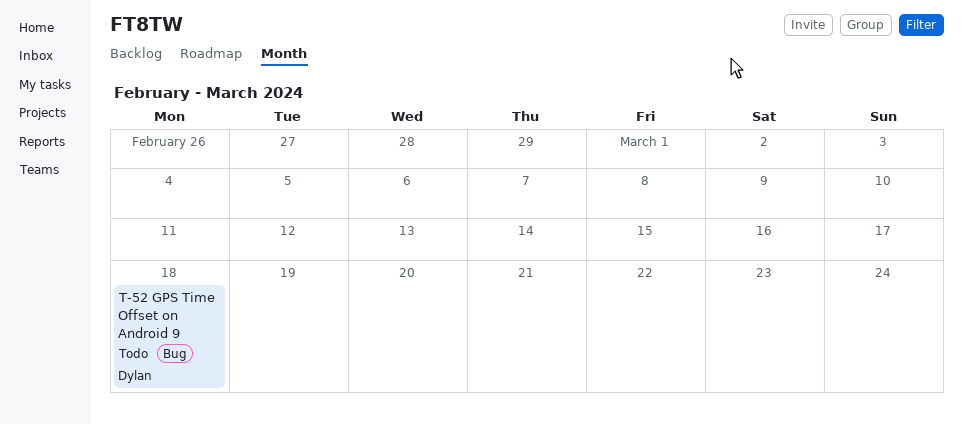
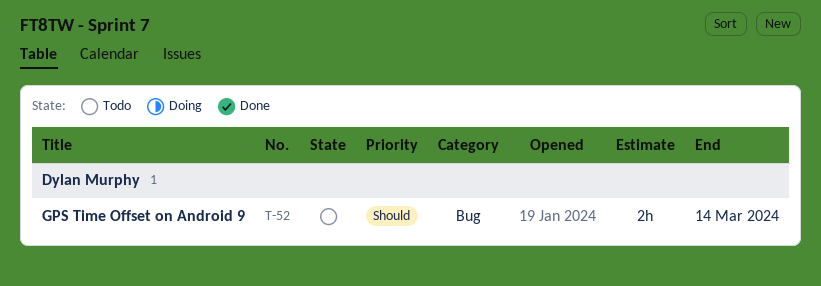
T-52, due: Mar 18 -> Mar 14

